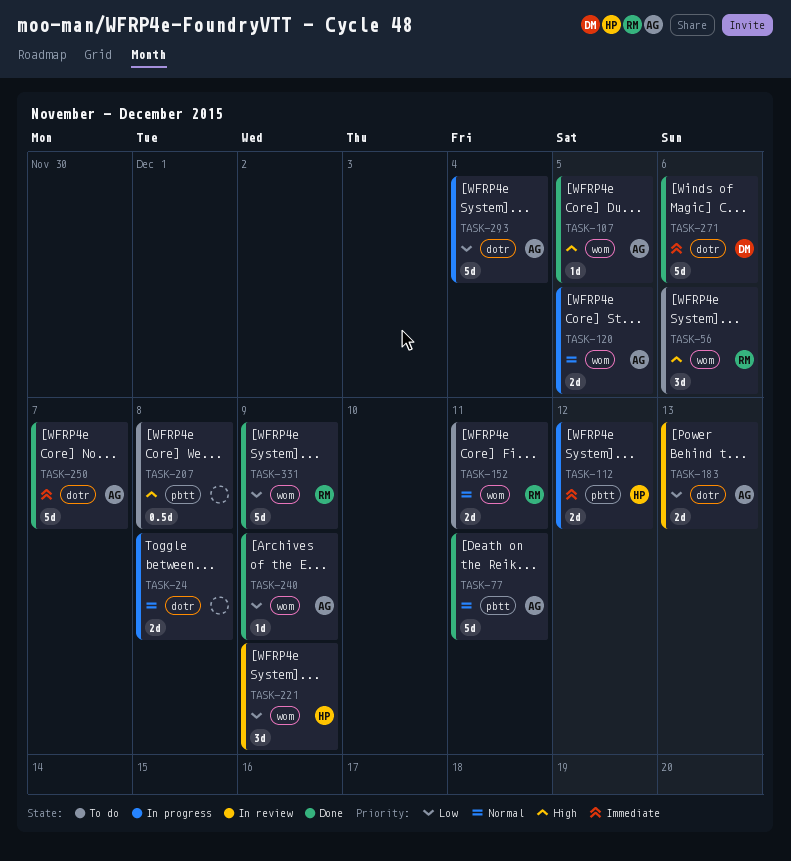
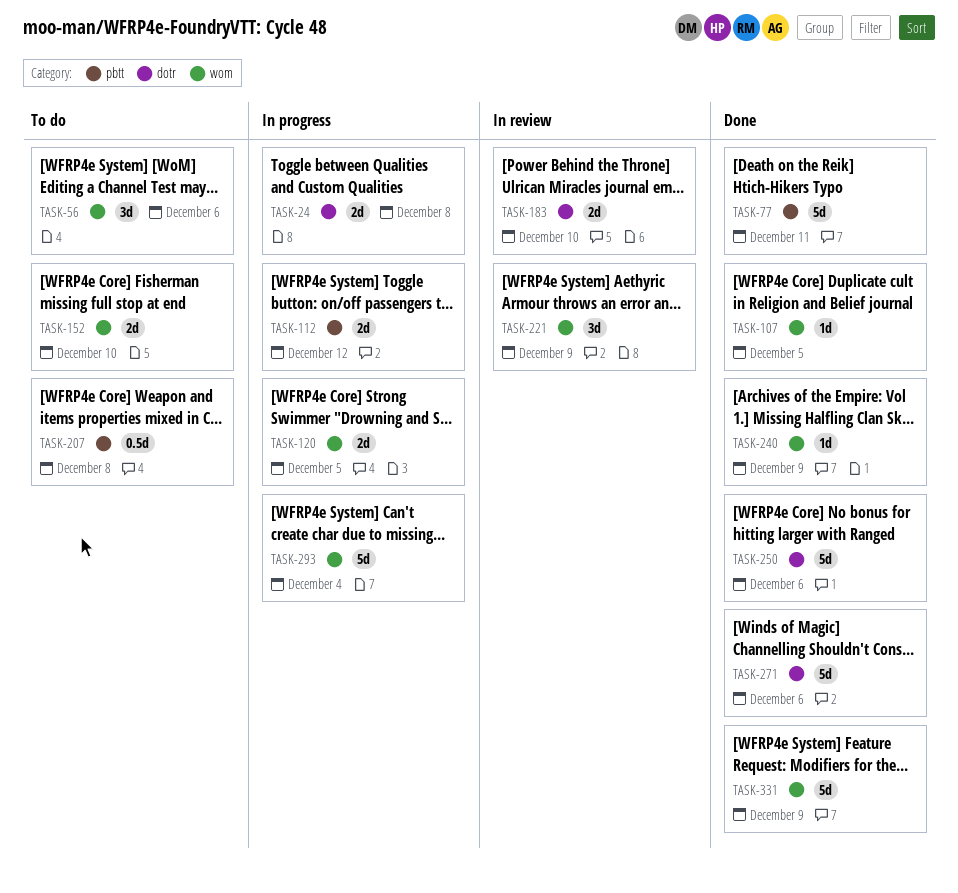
TASK-152, due: Dec 11 -> Dec 10
TASK-183, due: Dec 13 -> Dec 10
TASK-250, due: Dec 7 -> Dec 6
TASK-293, label: dotr -> wom

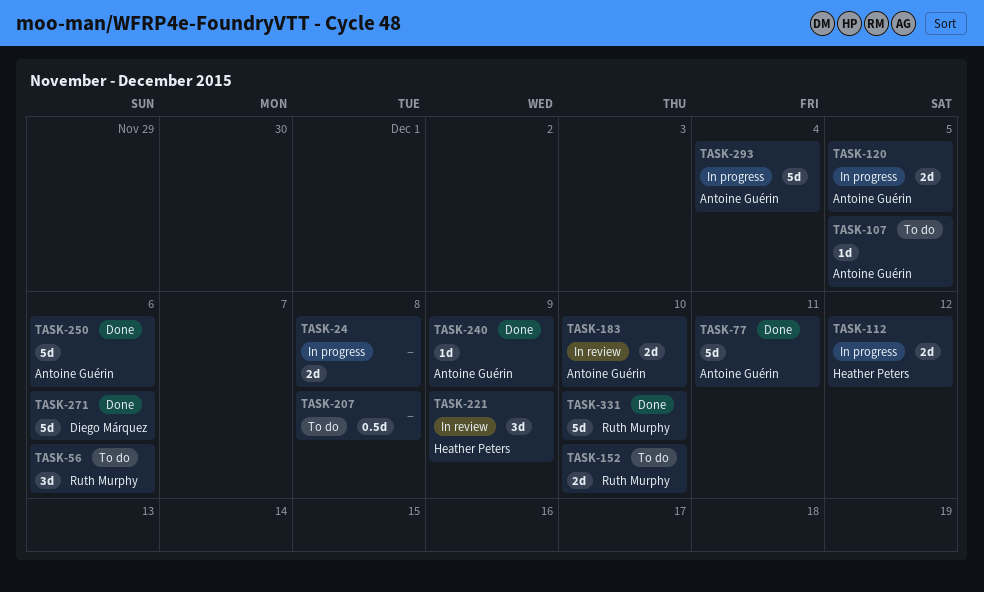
TASK-107, status: Done -> To do
TASK-331, due: Dec 9 -> Dec 10

